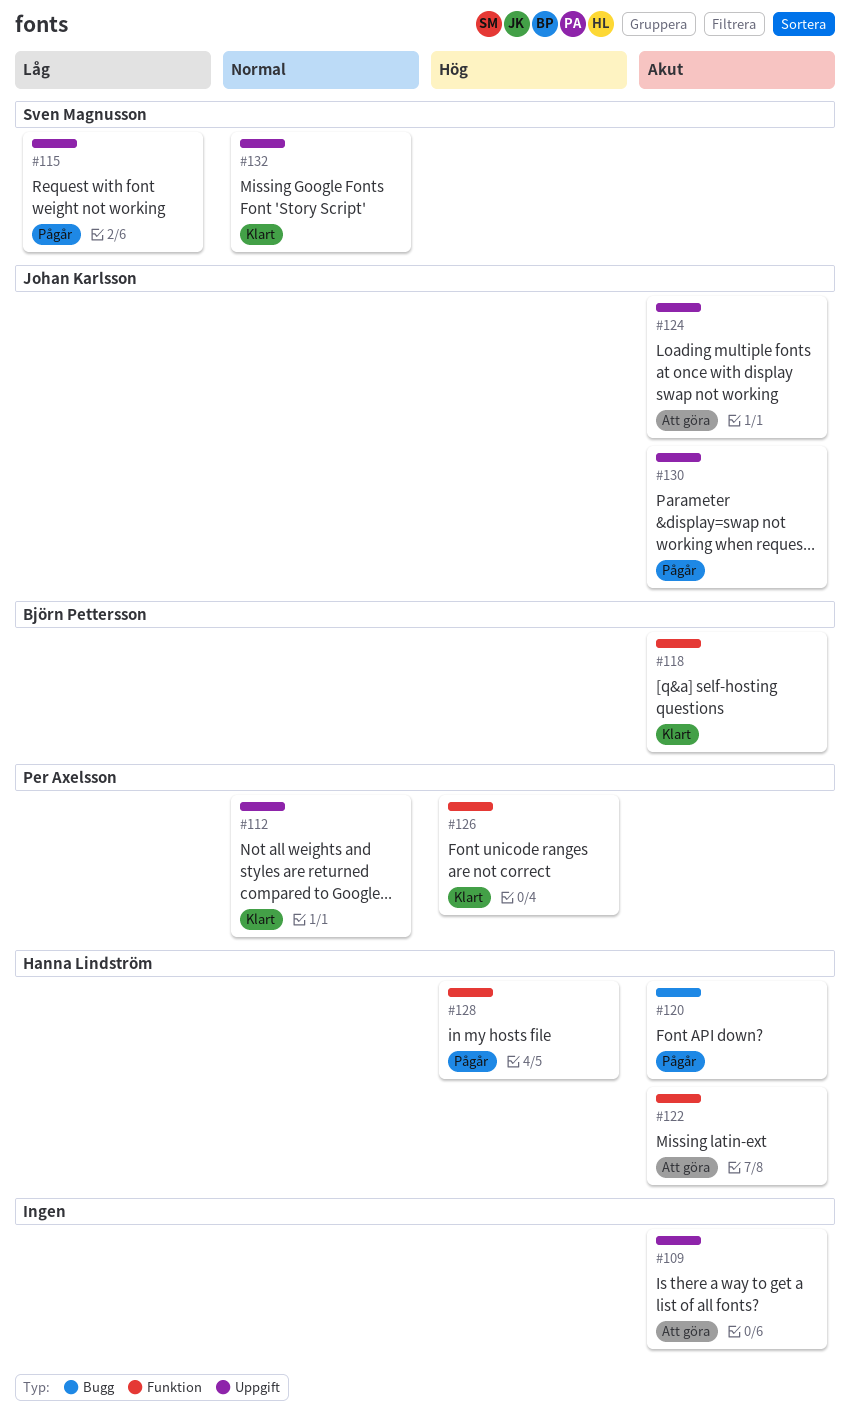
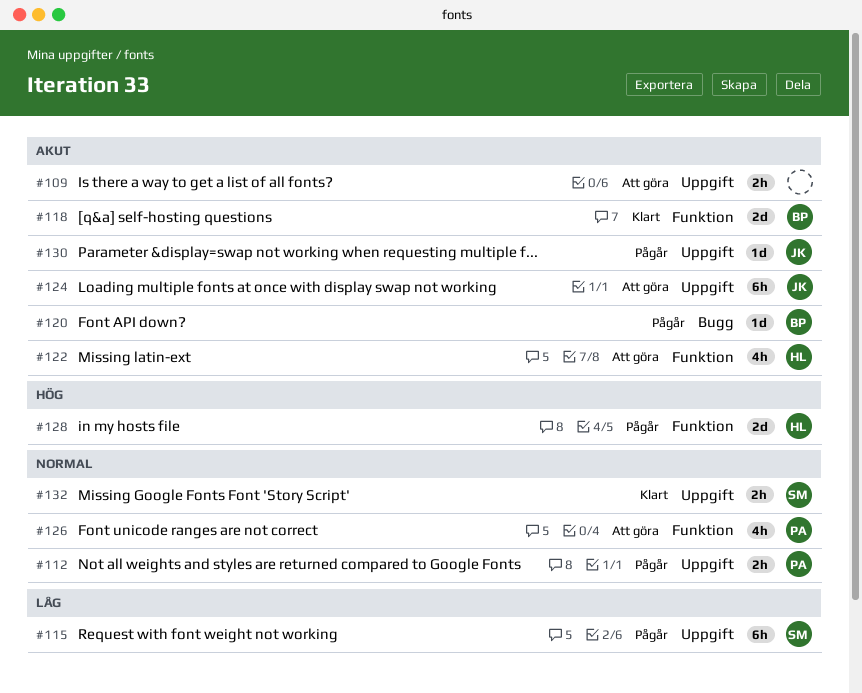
#112, status: Klart -> Pågår
#120, owner: Hanna Lindström -> Björn Pettersson
#126, status: Klart -> Att göra
#126, priority: Hög -> Normal

